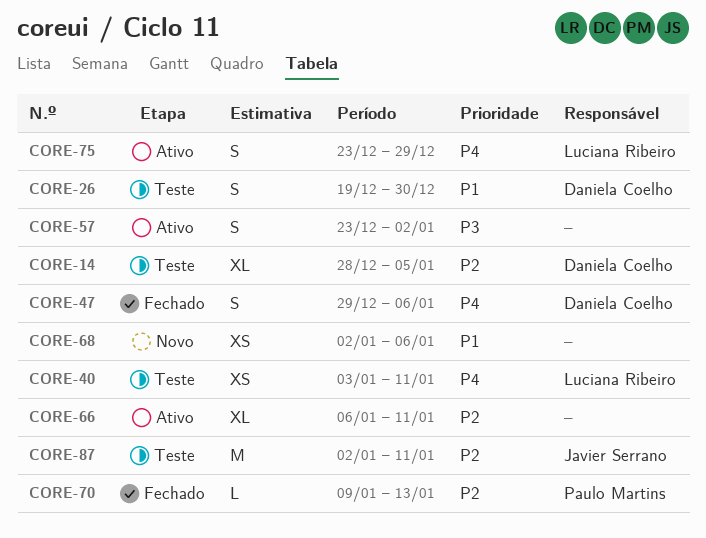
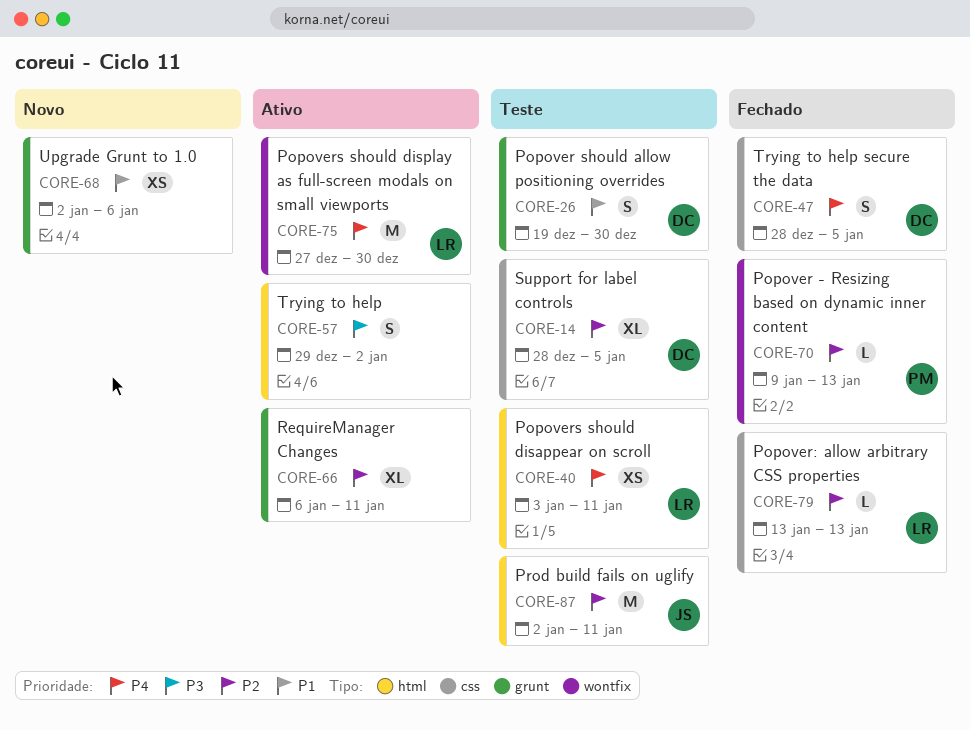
CORE-47, start: Dec 29 -> Dec 28
CORE-47, due: Jan 6 -> Jan 5
CORE-57, start: Dec 23 -> Dec 29
CORE-75, estimate: S -> M
CORE-75, start: Dec 23 -> Dec 27
CORE-75, due: Dec 29 -> Dec 30
CORE-79: none -> present

